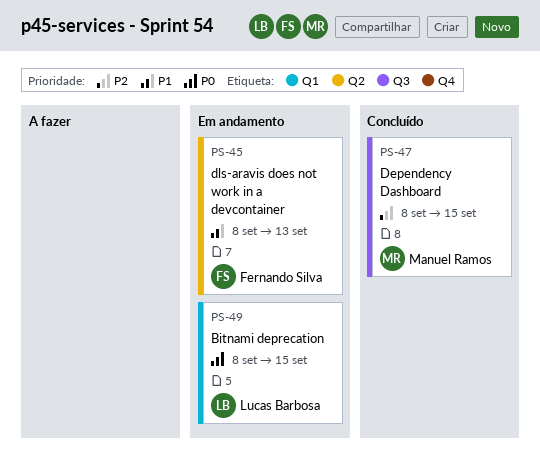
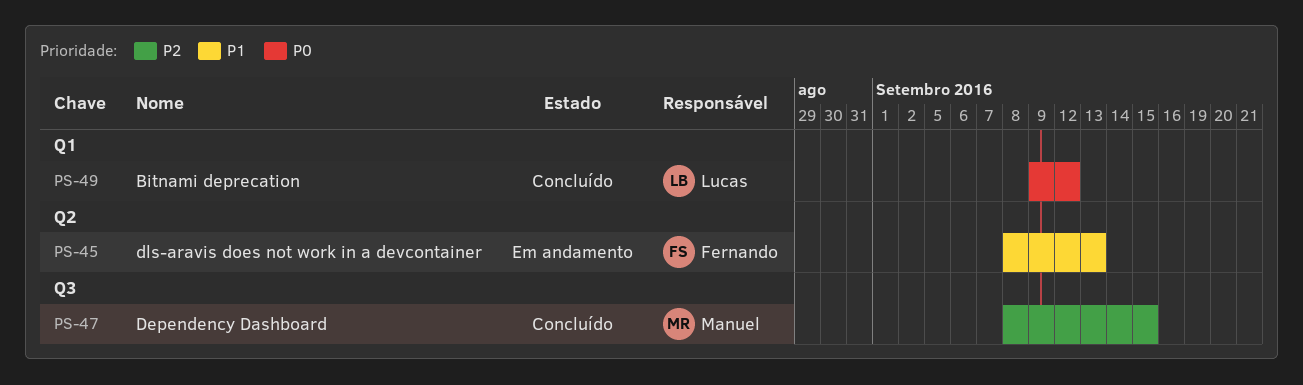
PS-49, status: Em andamento -> Concluído
PS-49, start: Sep 8 -> Sep 9
PS-49, due: Sep 15 -> Sep 12

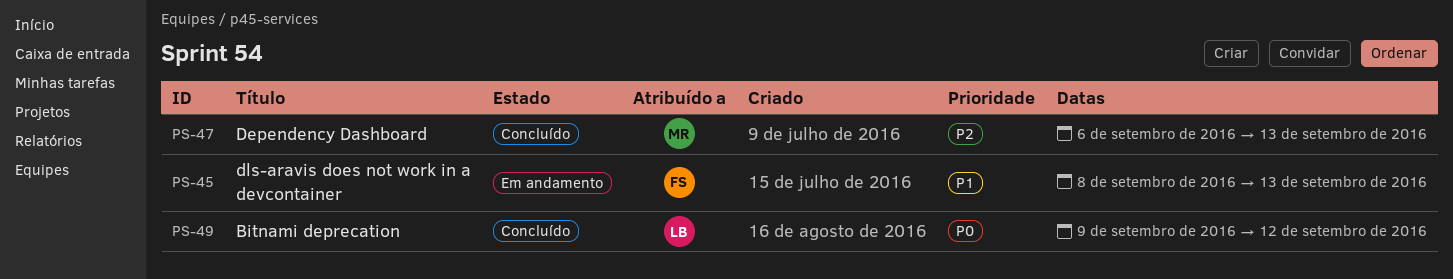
PS-47, start: Sep 8 -> Sep 6
PS-47, due: Sep 15 -> Sep 13

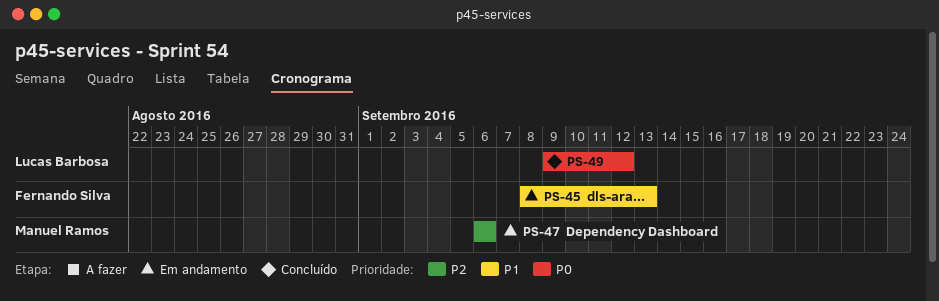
PS-47, status: Concluído -> Em andamento
PS-47, due: Sep 13 -> Sep 6

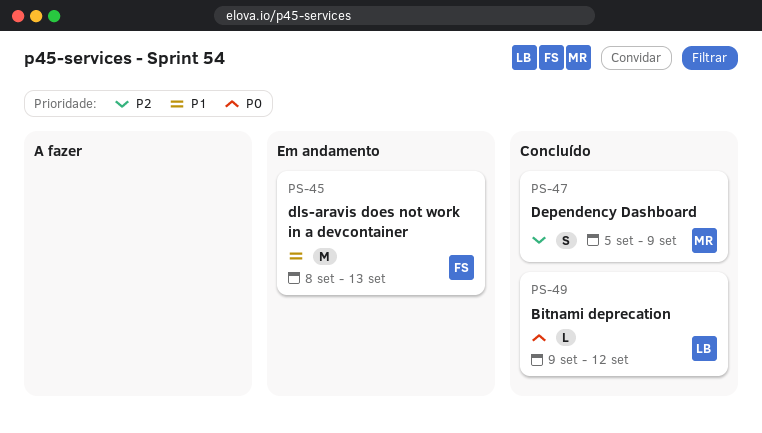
PS-47, status: Em andamento -> Concluído
PS-47, start: Sep 6 -> Sep 5
PS-47, due: Sep 6 -> Sep 9

